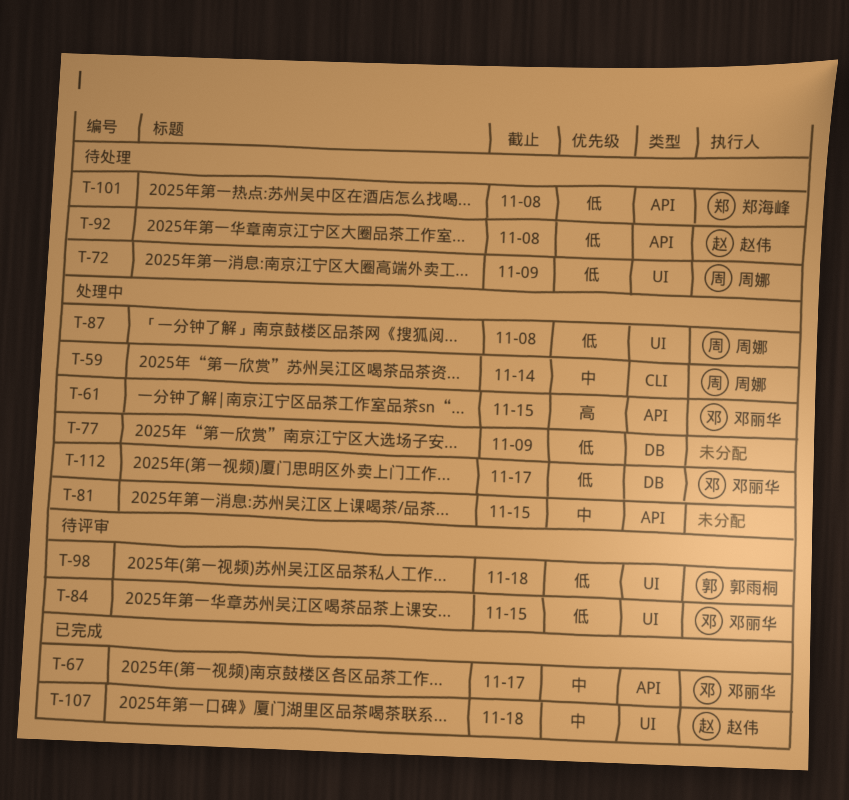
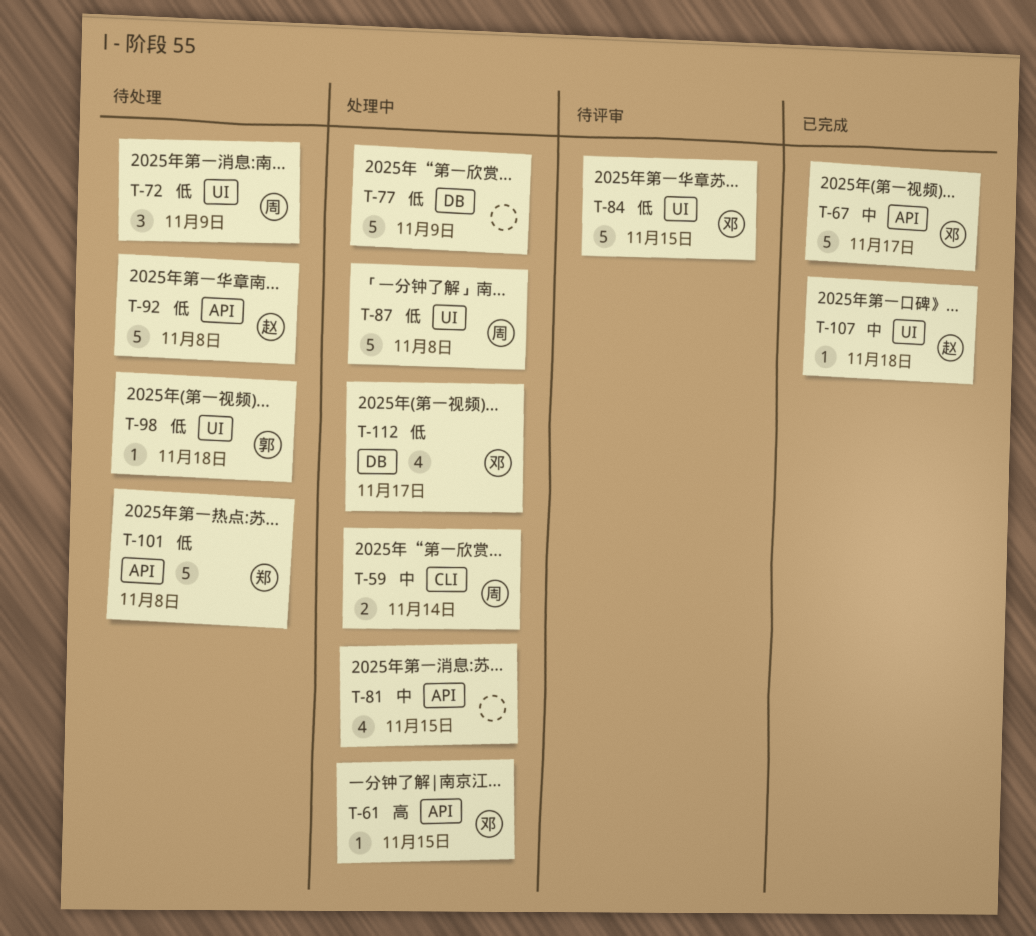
T-98, status: 待评审 -> 待处理

